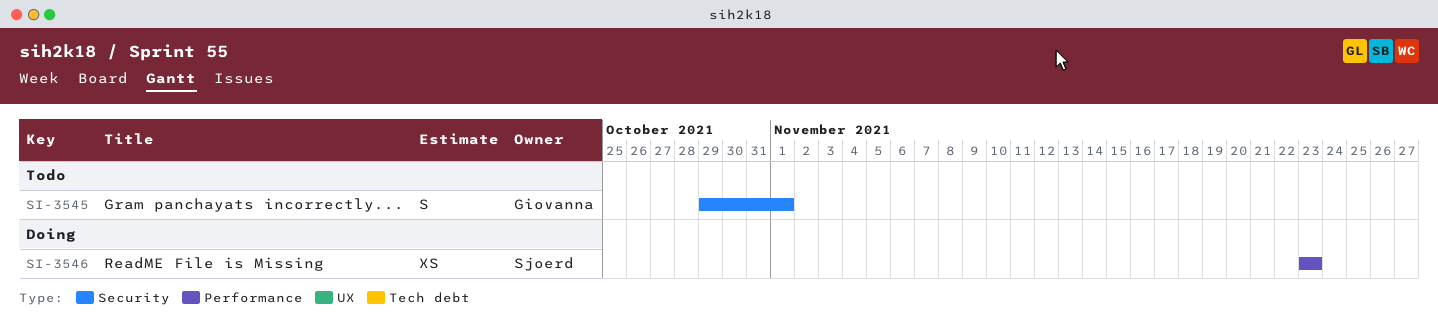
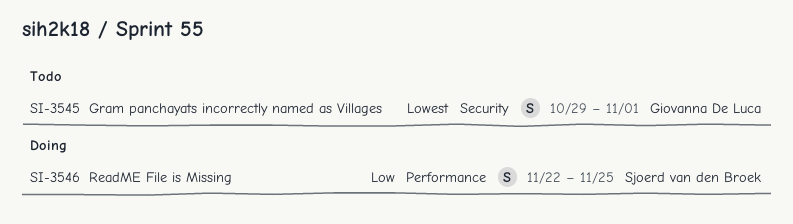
SI-3546, estimate: XS -> S
SI-3546, start: Nov 23 -> Nov 22
SI-3546, due: Nov 23 -> Nov 25

